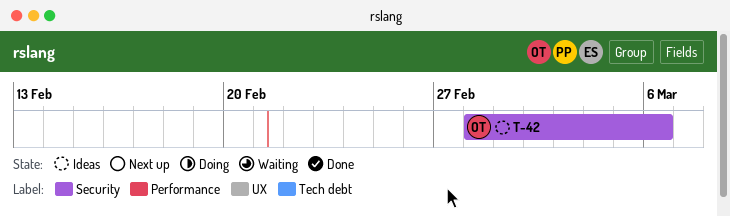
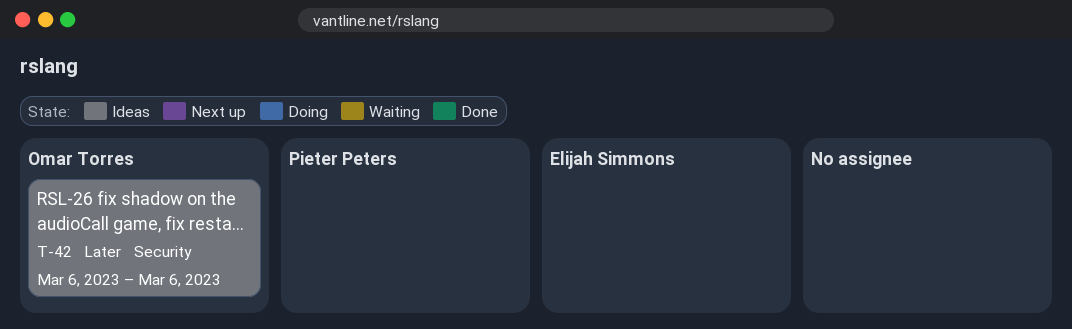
T-42, start: Feb 28 -> Mar 6

